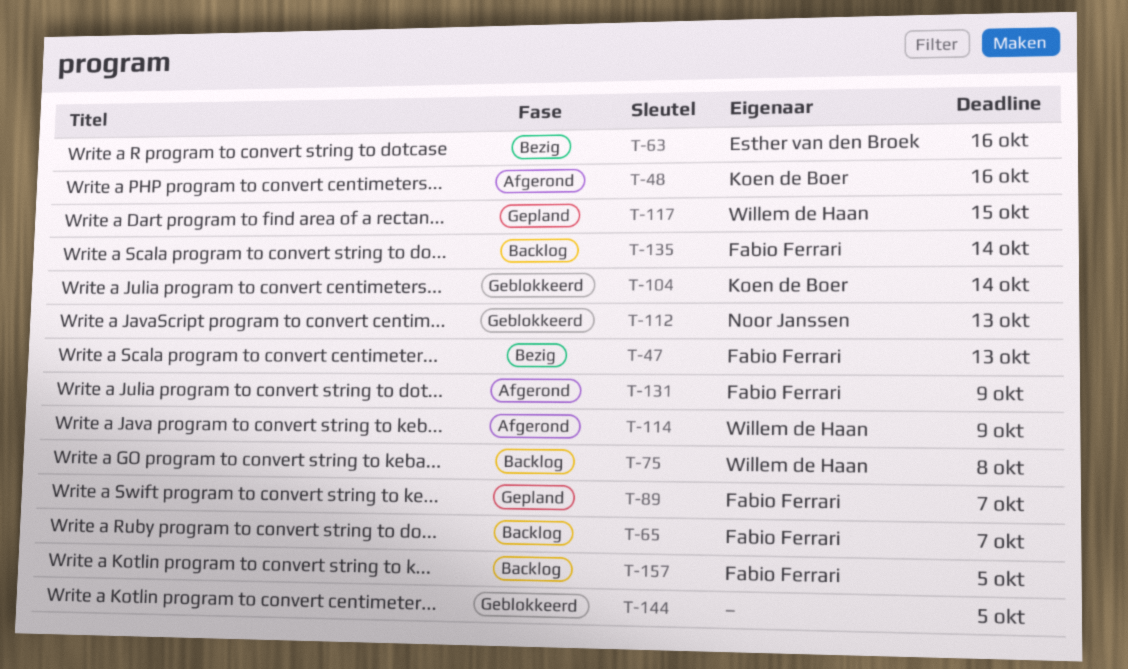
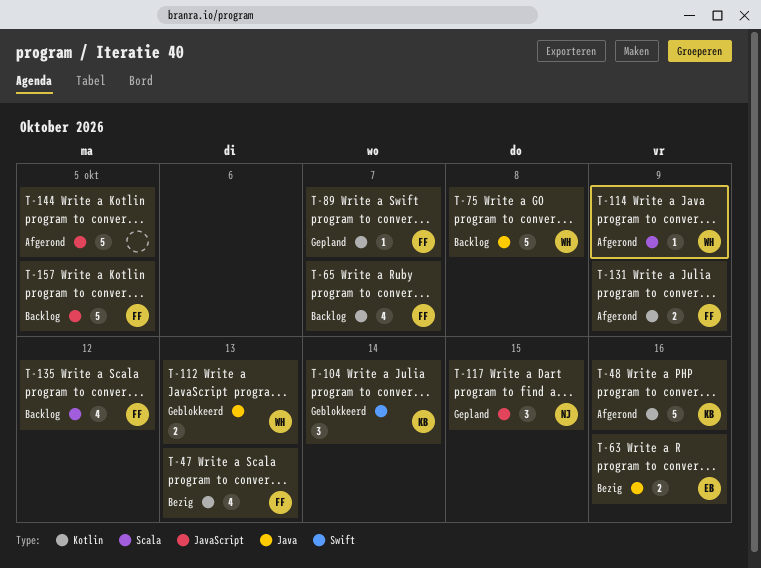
T-112, owner: Noor Janssen -> Willem de Haan
T-117, owner: Willem de Haan -> Noor Janssen
T-135, due: Oct 14 -> Oct 12
T-144, status: Geblokkeerd -> Afgerond

